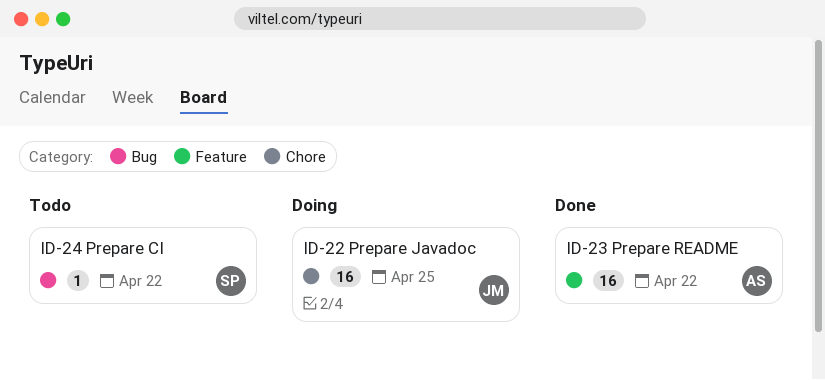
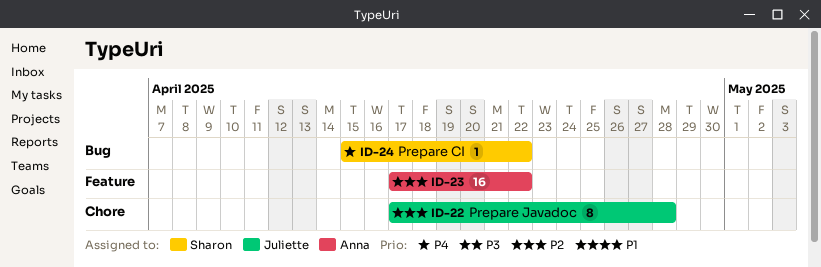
ID-22, estimate: 16 -> 8
ID-22, due: Apr 25 -> Apr 28

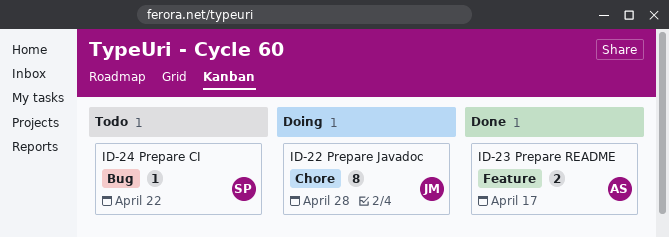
ID-23, estimate: 16 -> 2
ID-23, due: Apr 22 -> Apr 17

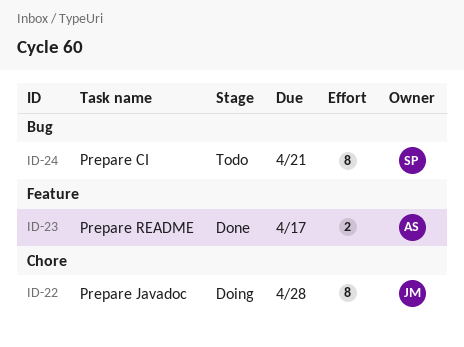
ID-24, estimate: 1 -> 8
ID-24, due: Apr 22 -> Apr 21

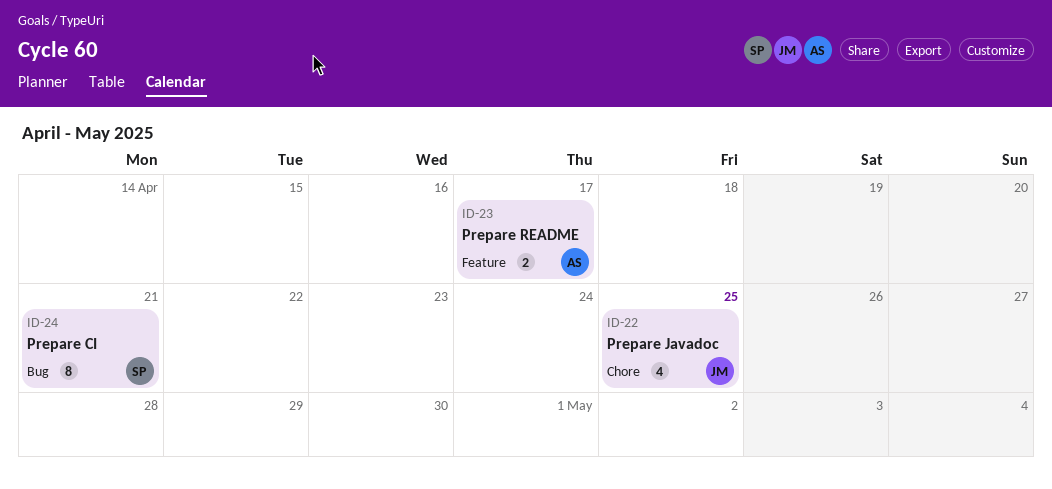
ID-22, estimate: 8 -> 4
ID-22, due: Apr 28 -> Apr 25

